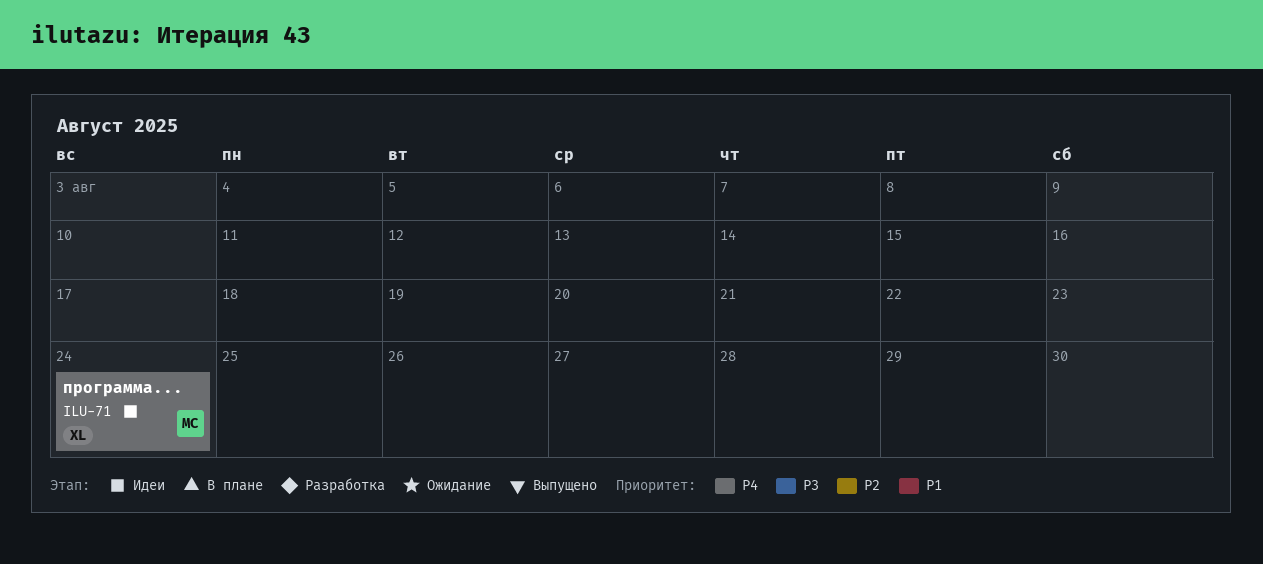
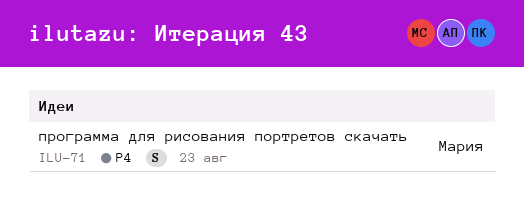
ILU-71, estimate: XL -> S
ILU-71, due: Aug 24 -> Aug 23

